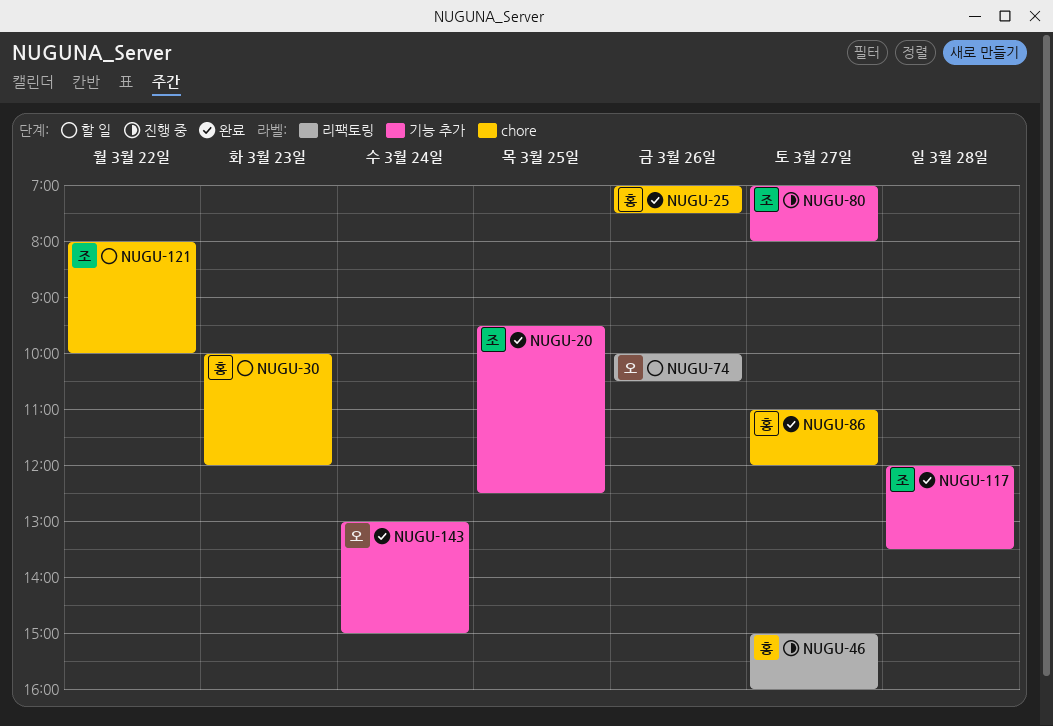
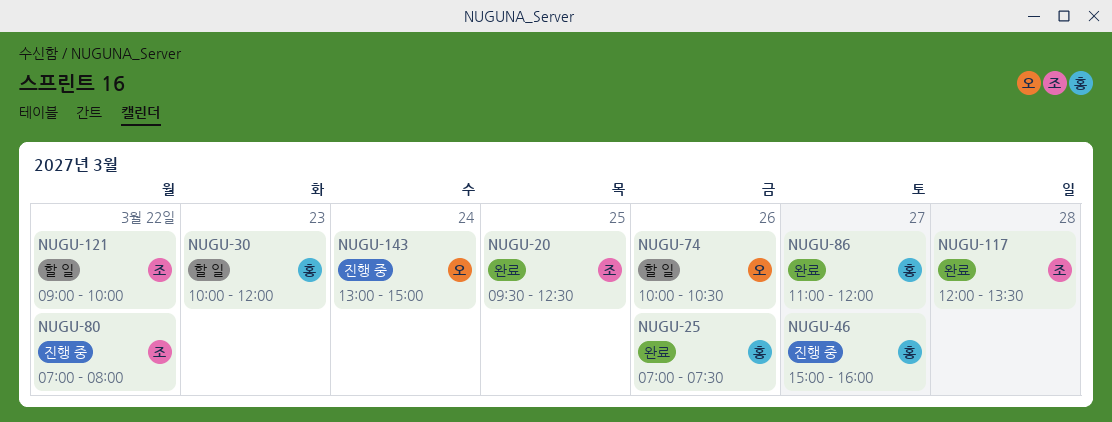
NUGU-80, day: Mar 27 -> Mar 22
NUGU-121, begins: 08:00 -> 09:00
NUGU-143, status: 완료 -> 진행 중

